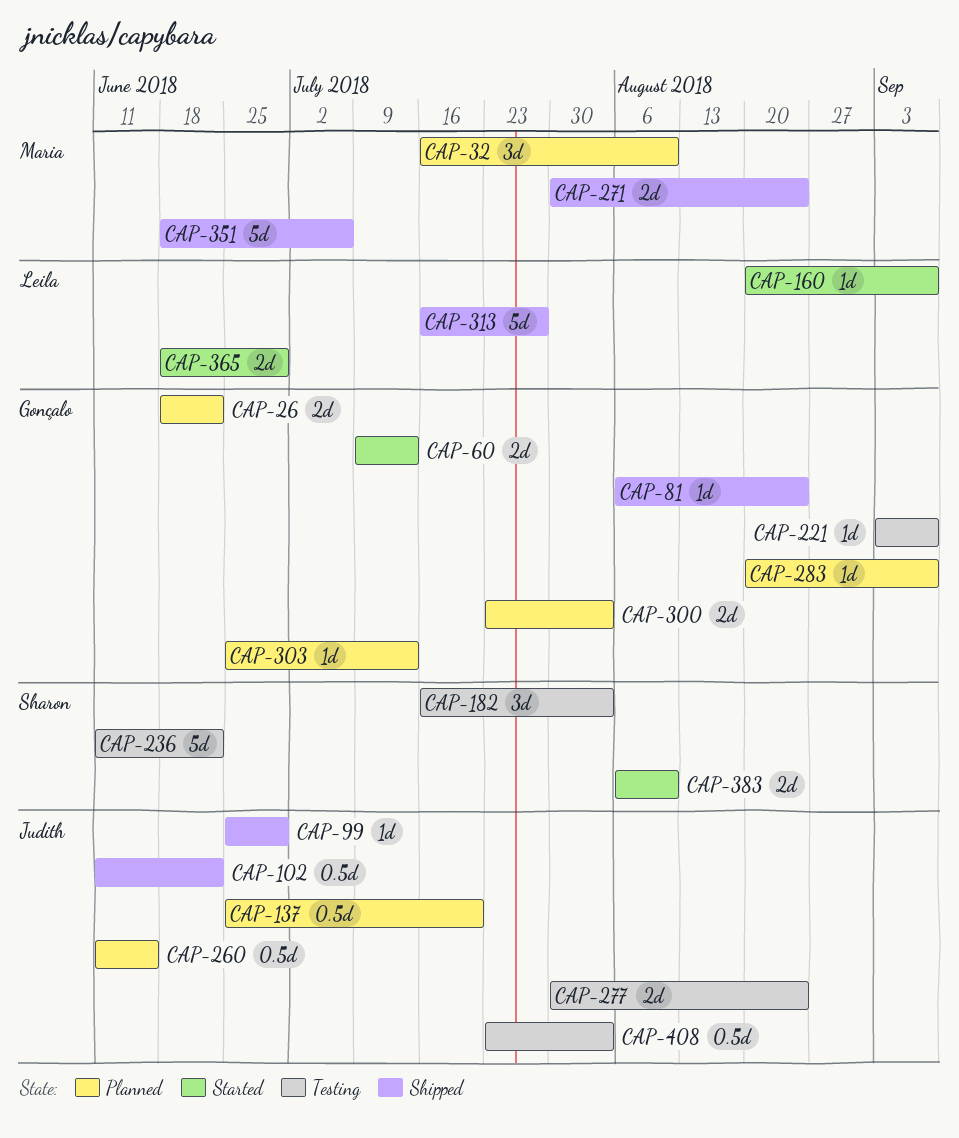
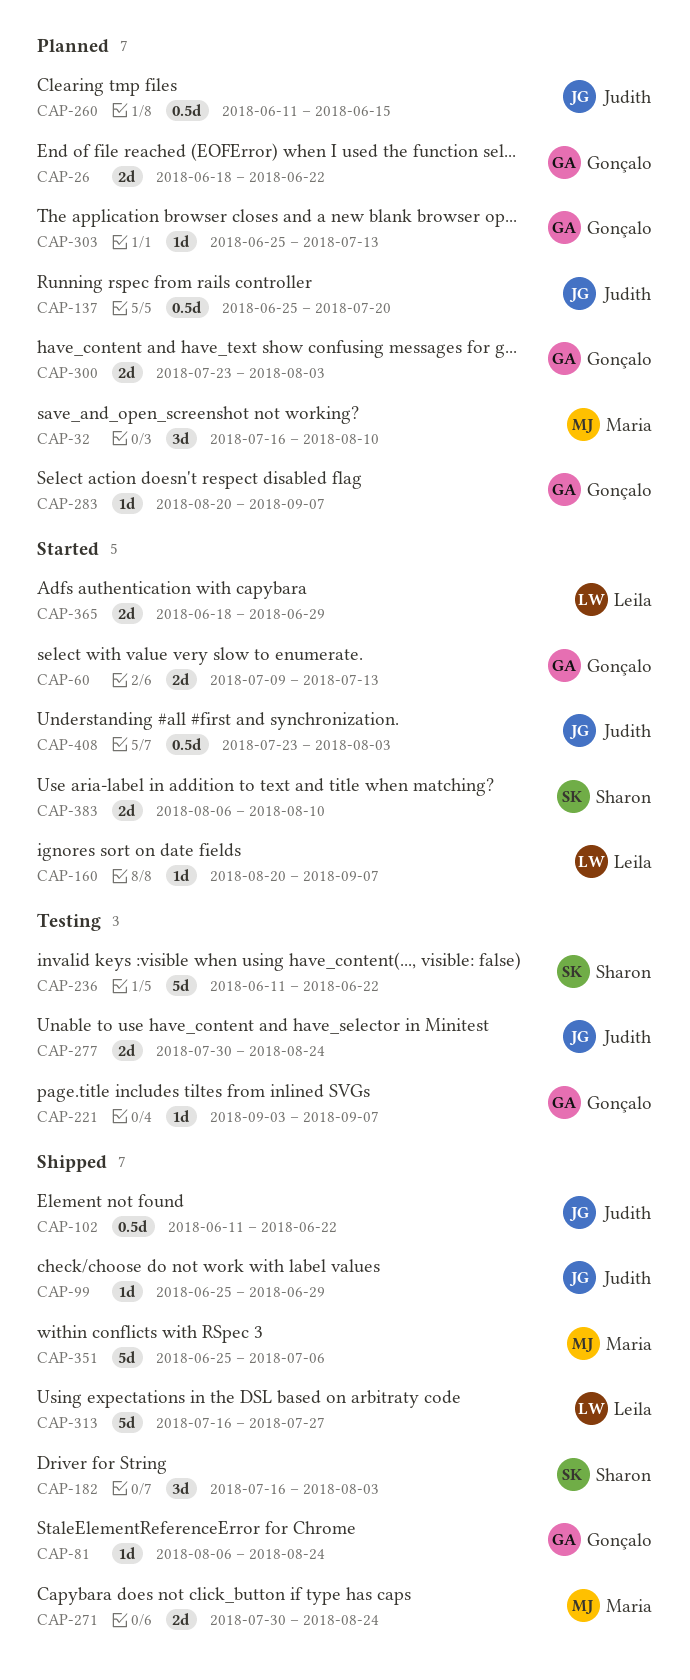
CAP-182, status: Testing -> Shipped
CAP-351, start: Jun 18 -> Jun 25
CAP-408, status: Testing -> Started

